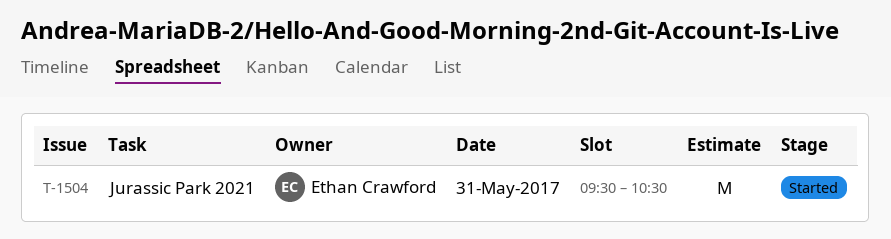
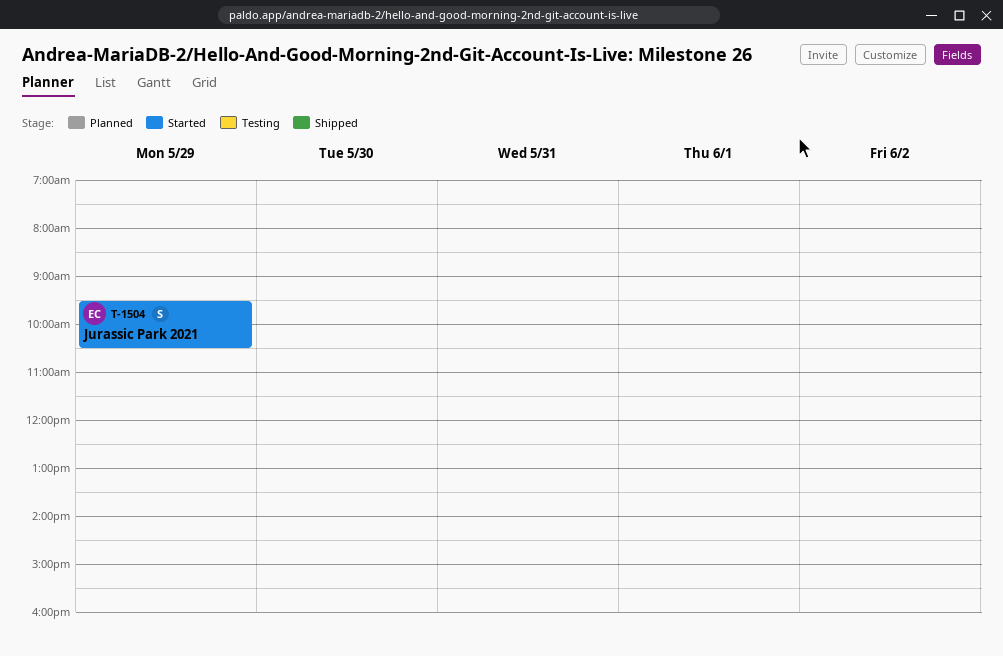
T-1504, estimate: M -> S
T-1504, day: May 31 -> May 29

